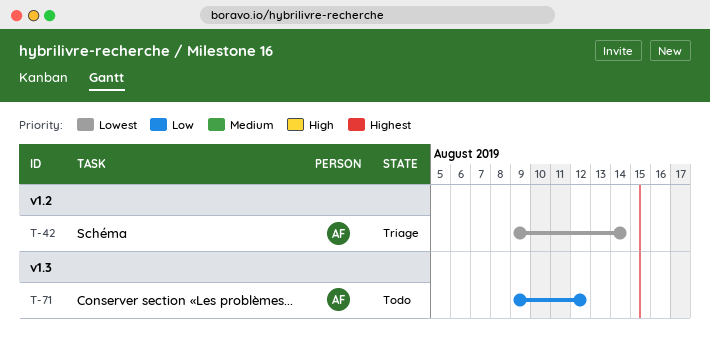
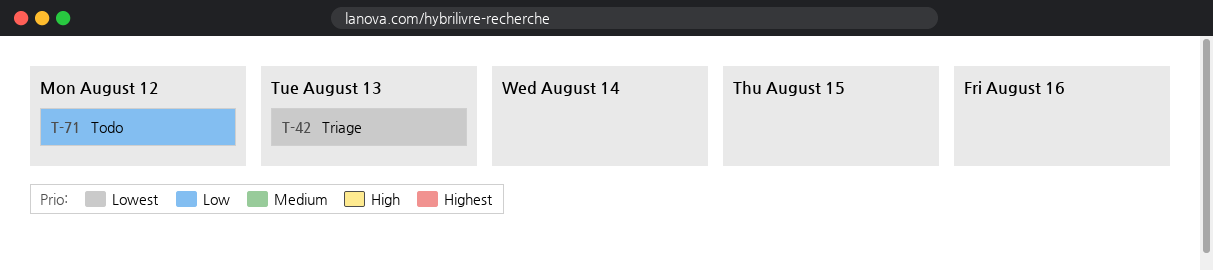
T-42, due: Aug 14 -> Aug 13

